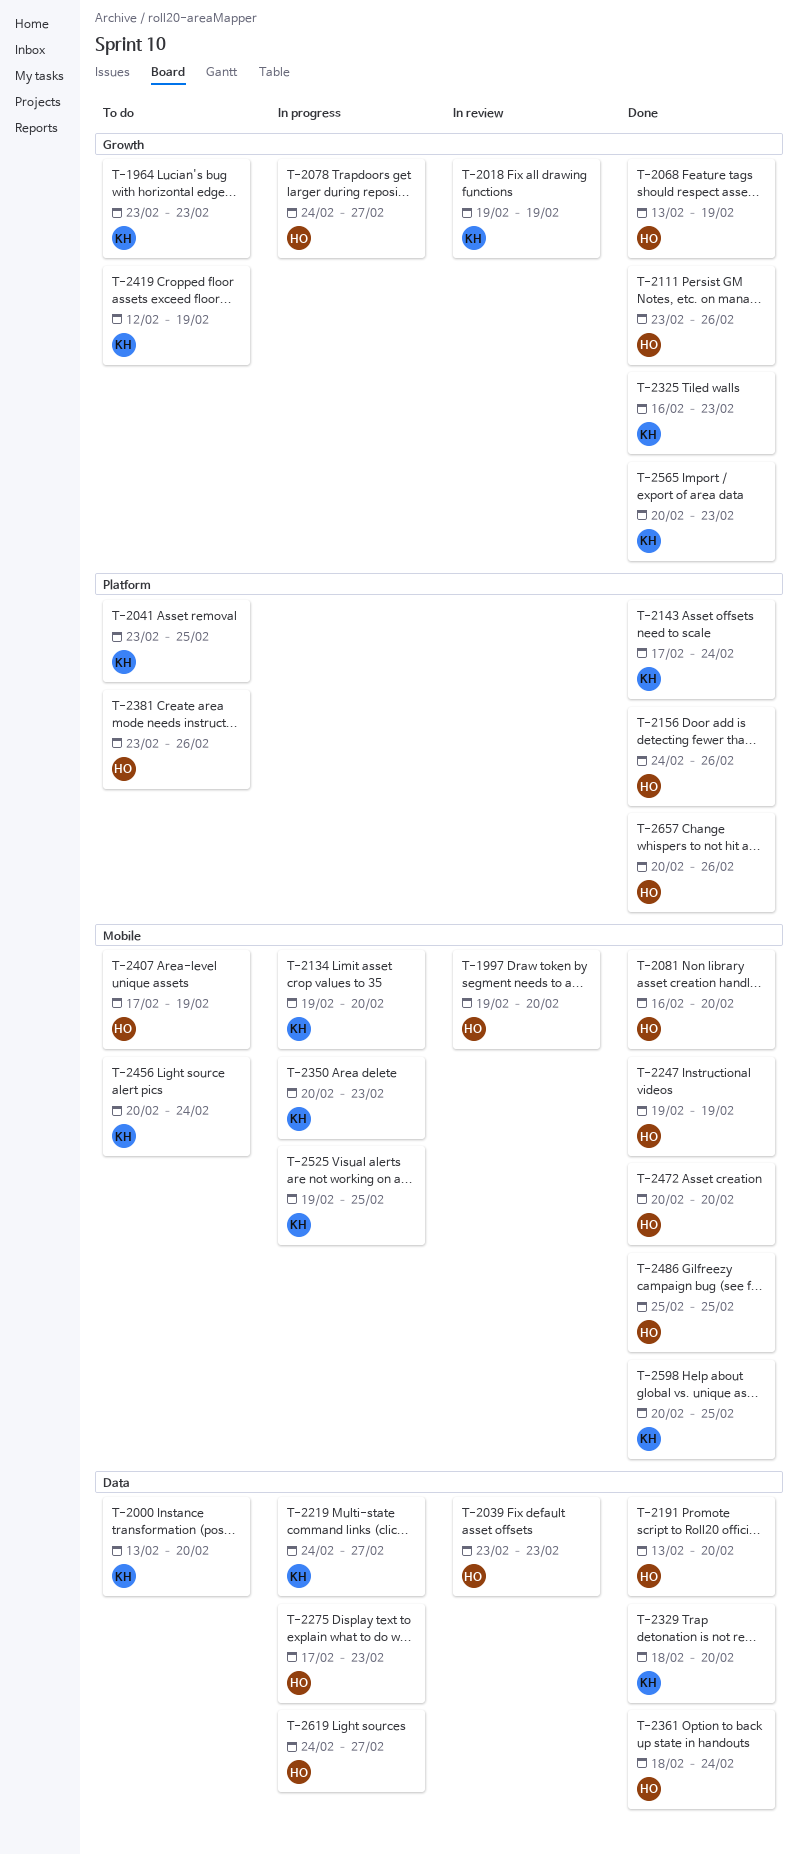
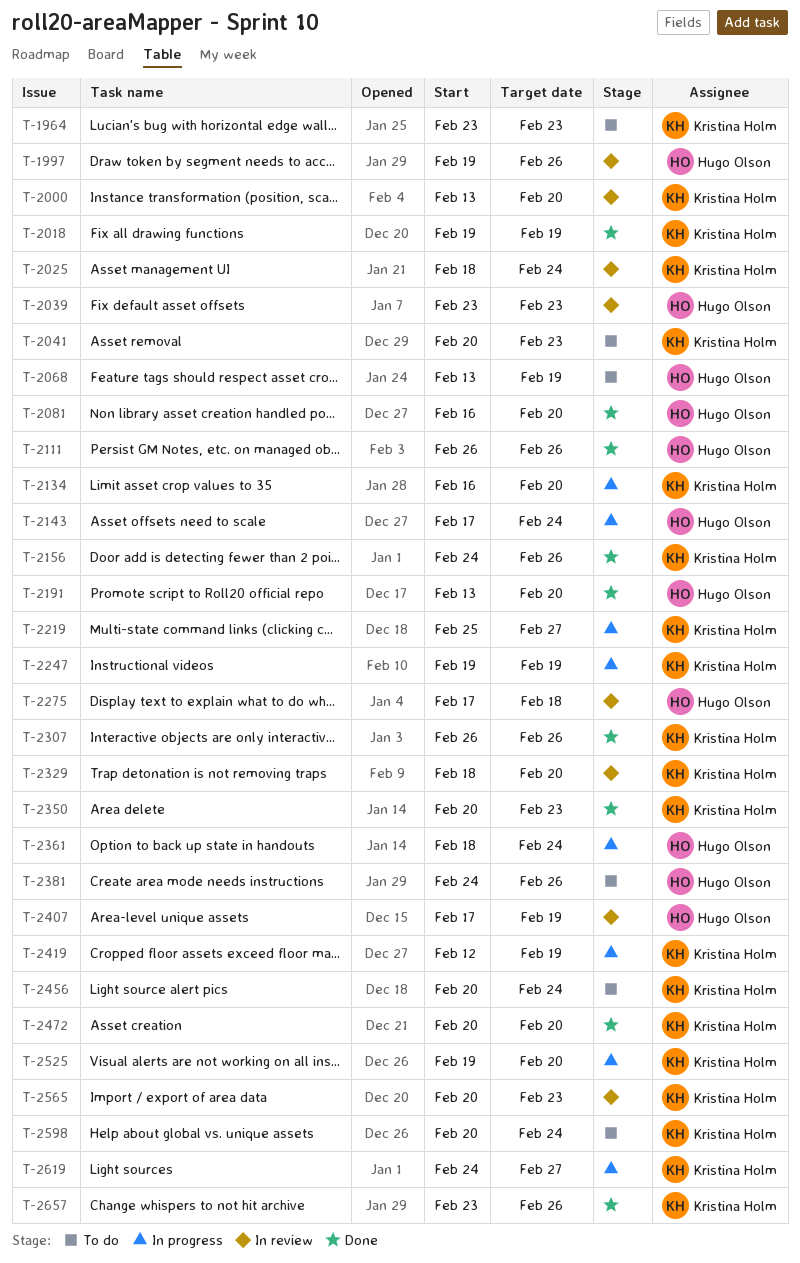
T-1997, due: Feb 20 -> Feb 26
T-2000, status: To do -> In review
T-2018, status: In review -> Done
T-2025: none -> present
T-2041, start: Feb 23 -> Feb 20
T-2041, due: Feb 25 -> Feb 23
T-2068, status: Done -> To do
T-2078: present -> none
T-2111, start: Feb 23 -> Feb 26
T-2134, start: Feb 19 -> Feb 16
T-2143, status: Done -> In progress
T-2143, owner: Kristina Holm -> Hugo Olson
T-2156, owner: Hugo Olson -> Kristina Holm
T-2219, start: Feb 24 -> Feb 25
T-2247, status: Done -> In progress
T-2247, owner: Hugo Olson -> Kristina Holm
T-2275, status: In progress -> In review
T-2275, due: Feb 23 -> Feb 18
T-2307: none -> present
T-2325: present -> none
T-2329, status: Done -> In review
T-2350, status: In progress -> Done
T-2361, status: Done -> In progress
T-2381, start: Feb 23 -> Feb 24
T-2407, status: To do -> In review
T-2419, status: To do -> In progress
T-2472, owner: Hugo Olson -> Kristina Holm
T-2486: present -> none
T-2525, due: Feb 25 -> Feb 20
T-2565, status: Done -> In review
T-2598, status: Done -> To do
T-2598, due: Feb 25 -> Feb 24
T-2619, owner: Hugo Olson -> Kristina Holm
T-2657, owner: Hugo Olson -> Kristina Holm
T-2657, start: Feb 20 -> Feb 23

